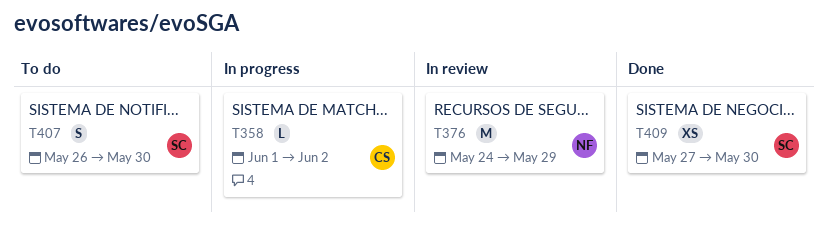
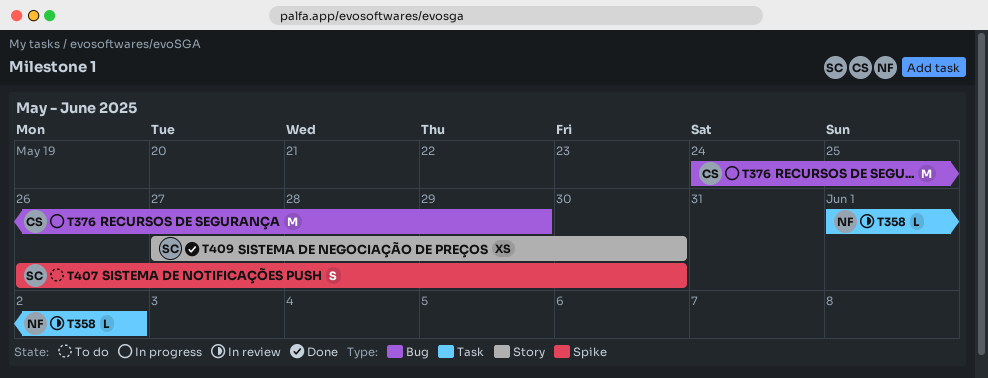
T358, status: In progress -> In review
T358, owner: CS -> NF
T376, status: In review -> In progress
T376, owner: NF -> CS

